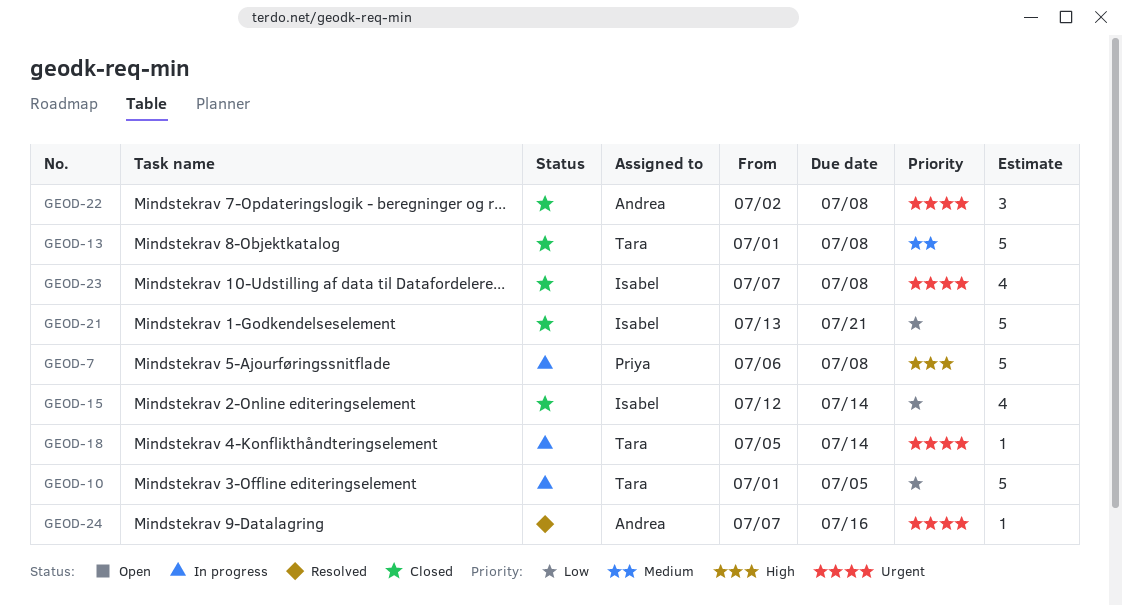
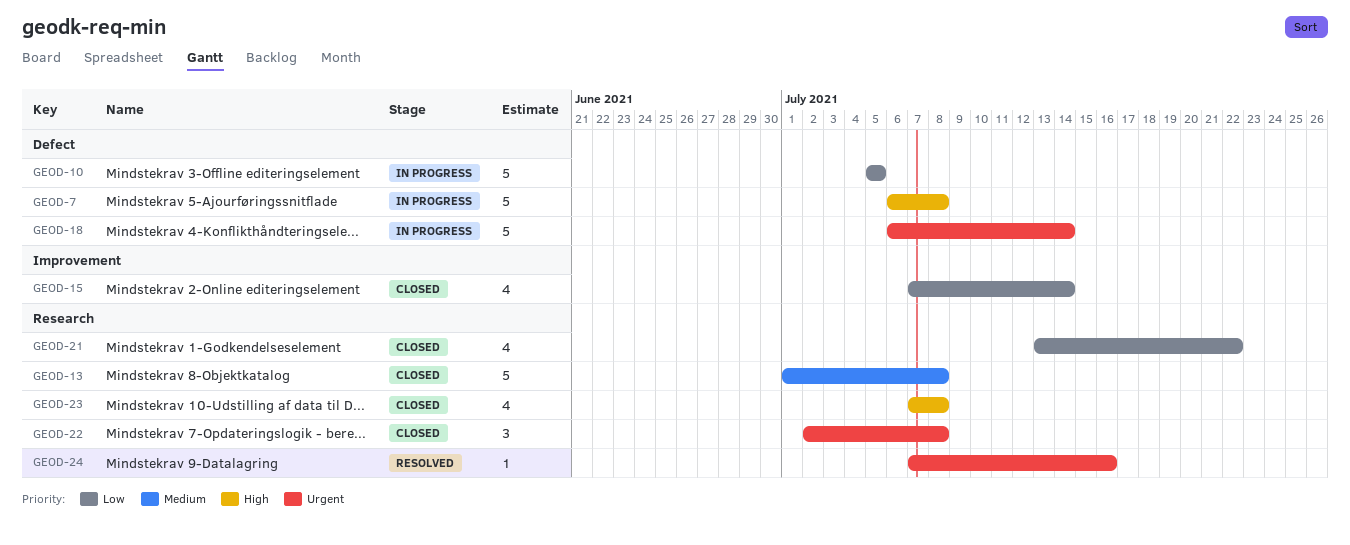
GEOD-10, start: Jul 1 -> Jul 5
GEOD-15, start: Jul 12 -> Jul 7
GEOD-18, estimate: 1 -> 5
GEOD-18, start: Jul 5 -> Jul 6
GEOD-21, estimate: 5 -> 4
GEOD-21, due: Jul 21 -> Jul 22
GEOD-23, priority: Urgent -> High

